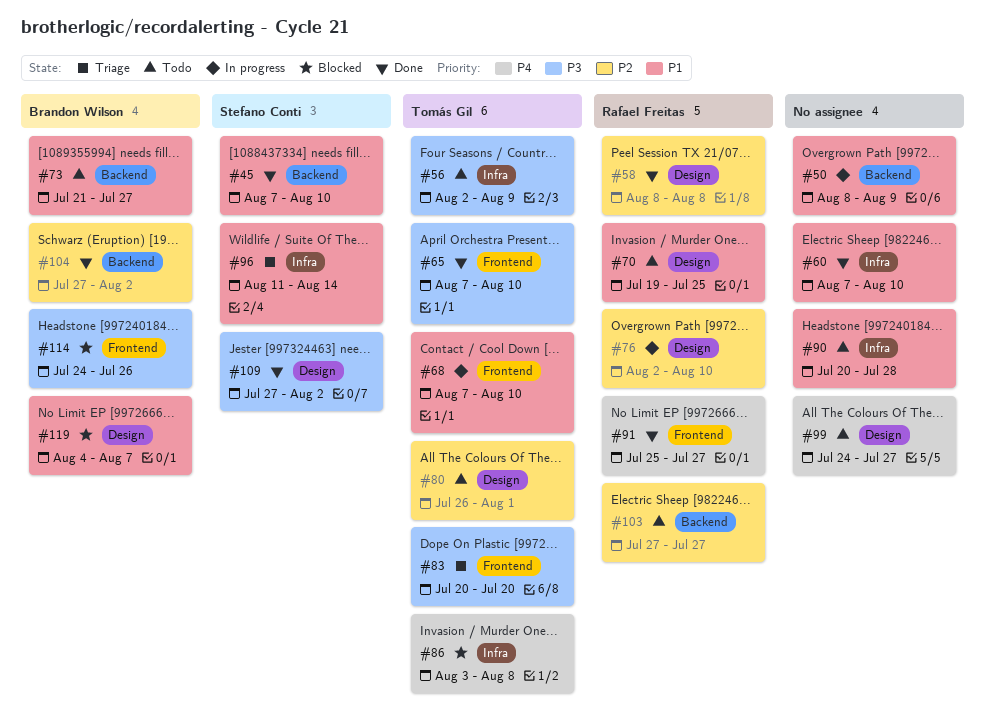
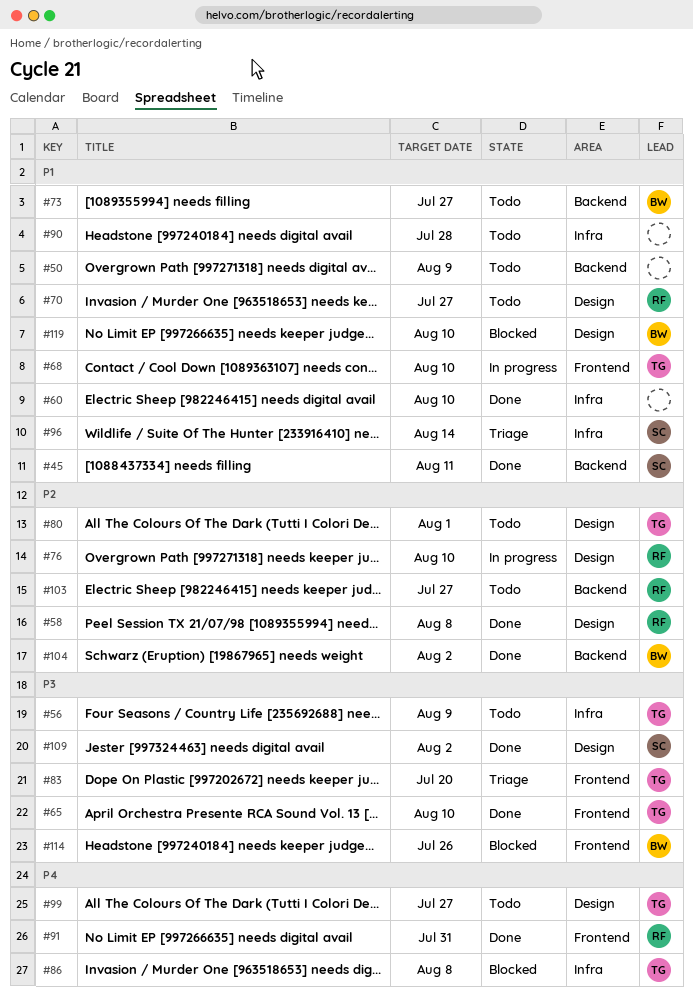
#45, due: Aug 10 -> Aug 11
#50, status: In progress -> Todo
#70, due: Jul 25 -> Jul 27
#91, due: Jul 27 -> Jul 31
#99, owner: none -> Tomás Gil
#119, due: Aug 7 -> Aug 10

